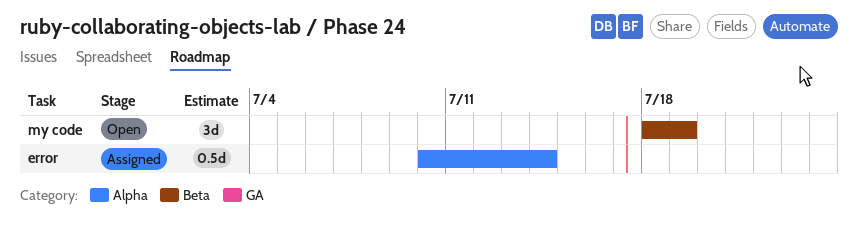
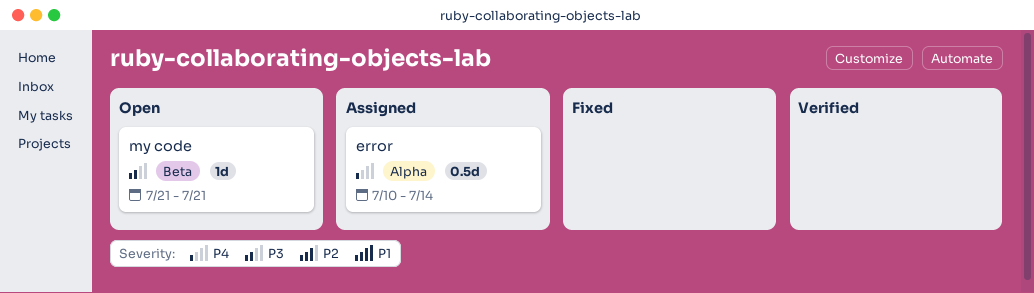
my code, estimate: 3d -> 1d
my code, start: Jul 18 -> Jul 21
my code, due: Jul 19 -> Jul 21

